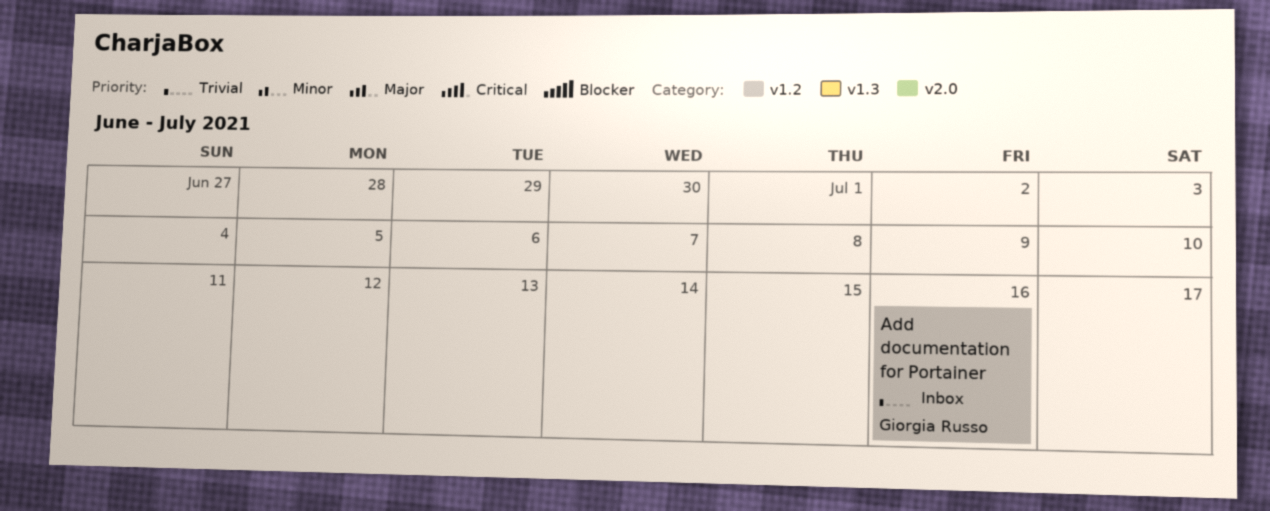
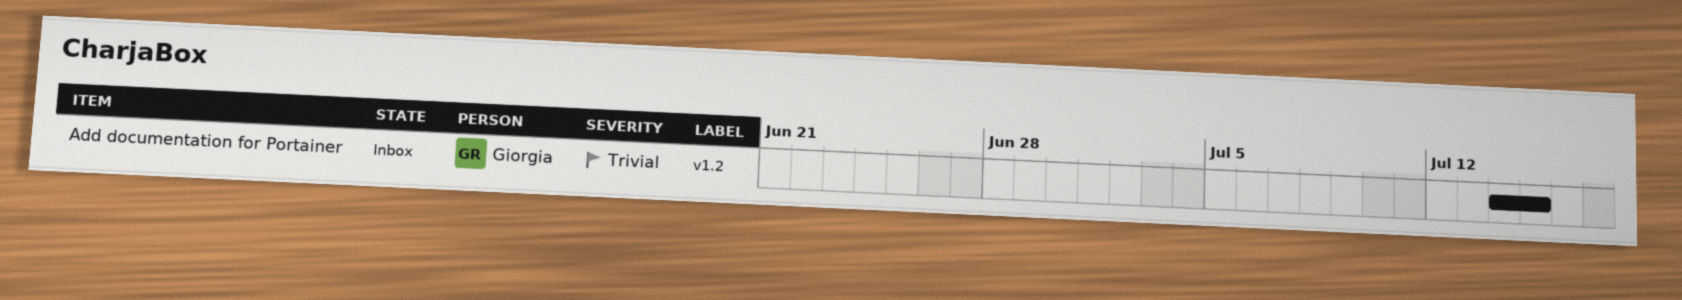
Add documentation for Portainer, due: Jul 16 -> Jul 15

